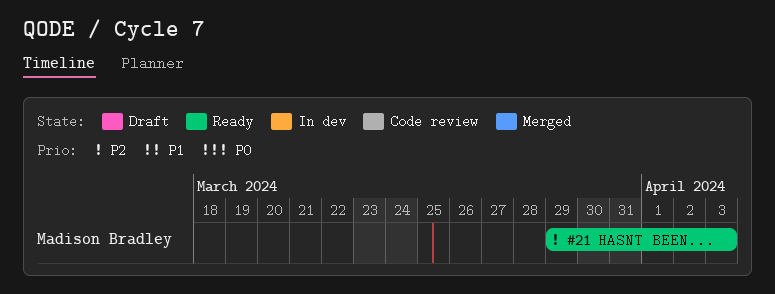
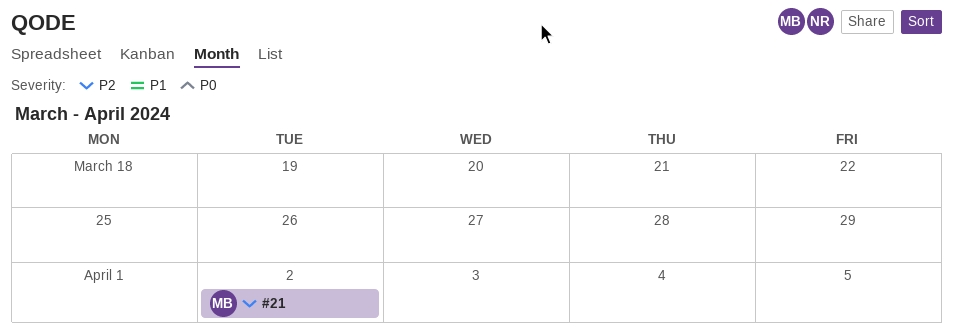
#21, start: Mar 29 -> Apr 2
#21, due: Apr 3 -> Apr 2

